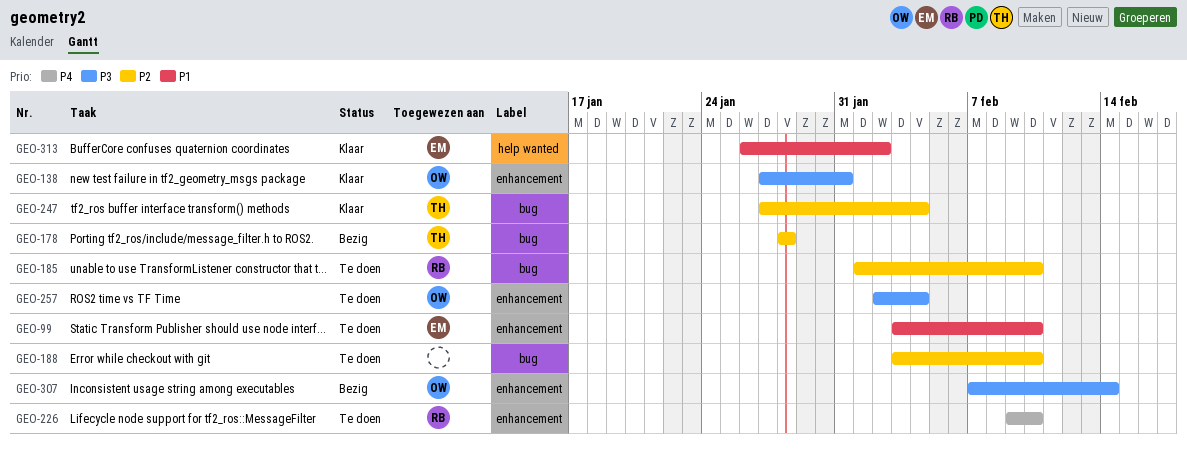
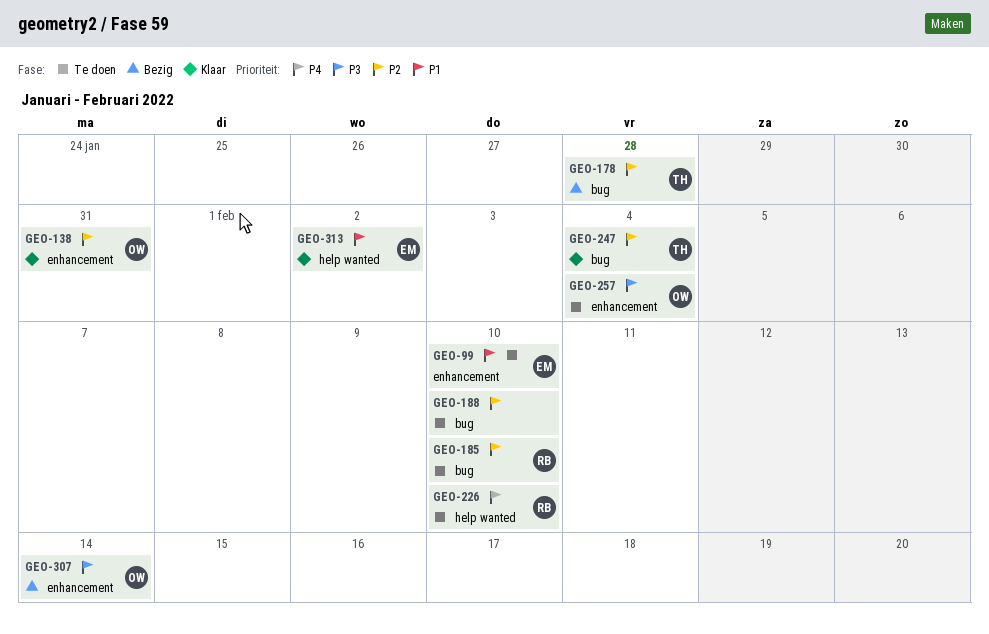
GEO-138, priority: P3 -> P2
GEO-226, label: enhancement -> help wanted

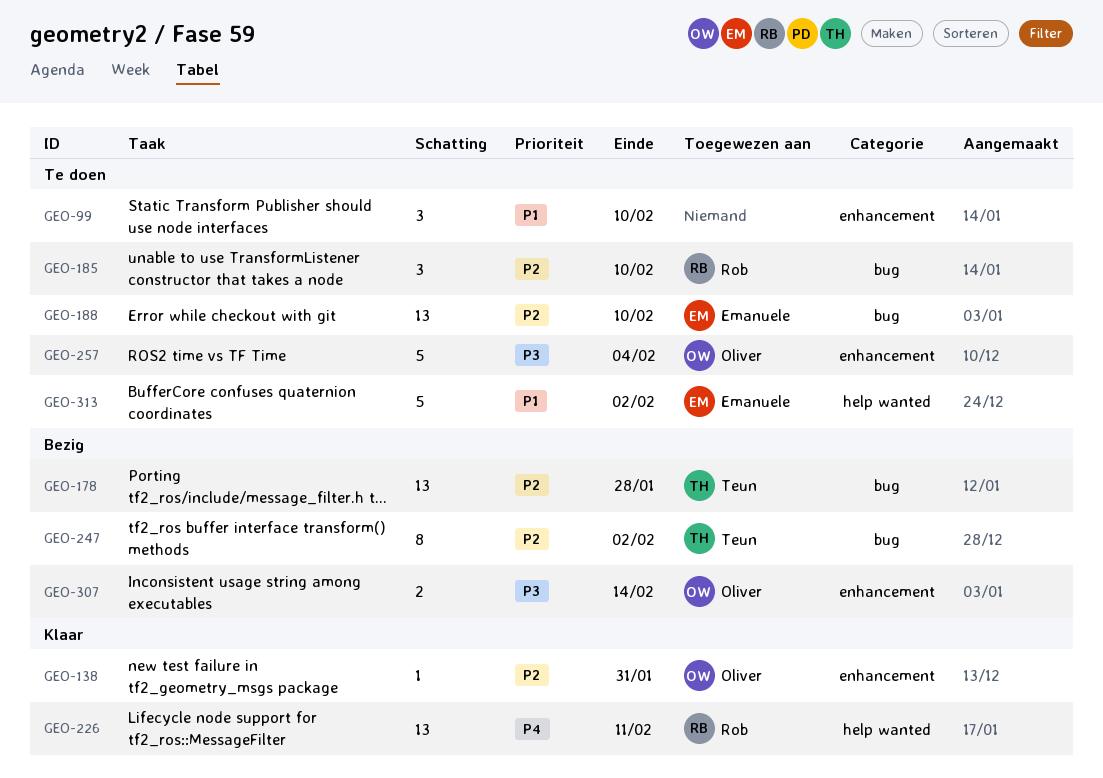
GEO-99, owner: Emanuele -> none
GEO-188, owner: none -> Emanuele
GEO-226, status: Te doen -> Klaar
GEO-226, due: Feb 10 -> Feb 11
GEO-247, status: Klaar -> Bezig
GEO-247, due: Feb 4 -> Feb 2
GEO-313, status: Klaar -> Te doen

